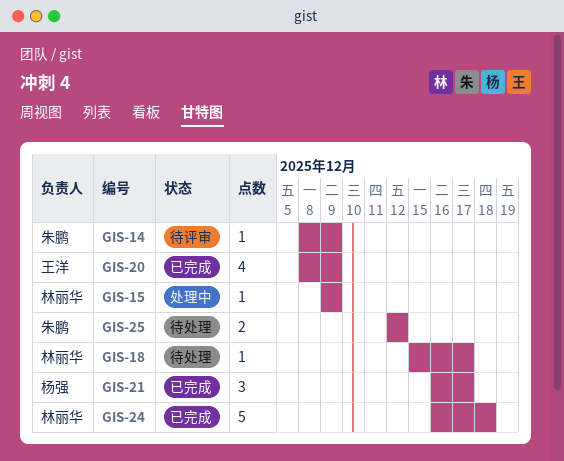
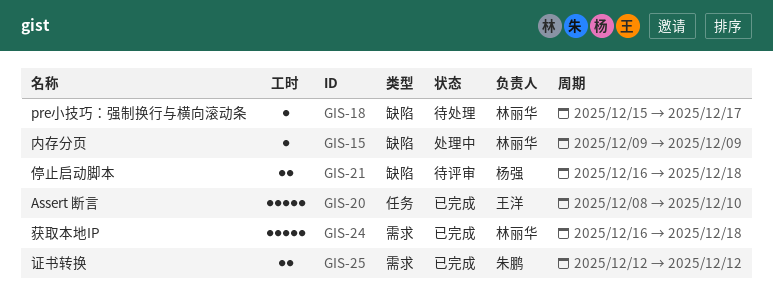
GIS-14: present -> none
GIS-20, estimate: 4 -> 5
GIS-20, due: Dec 9 -> Dec 10
GIS-21, status: 已完成 -> 待评审
GIS-21, estimate: 3 -> 2
GIS-21, due: Dec 17 -> Dec 18
GIS-25, status: 待处理 -> 已完成

